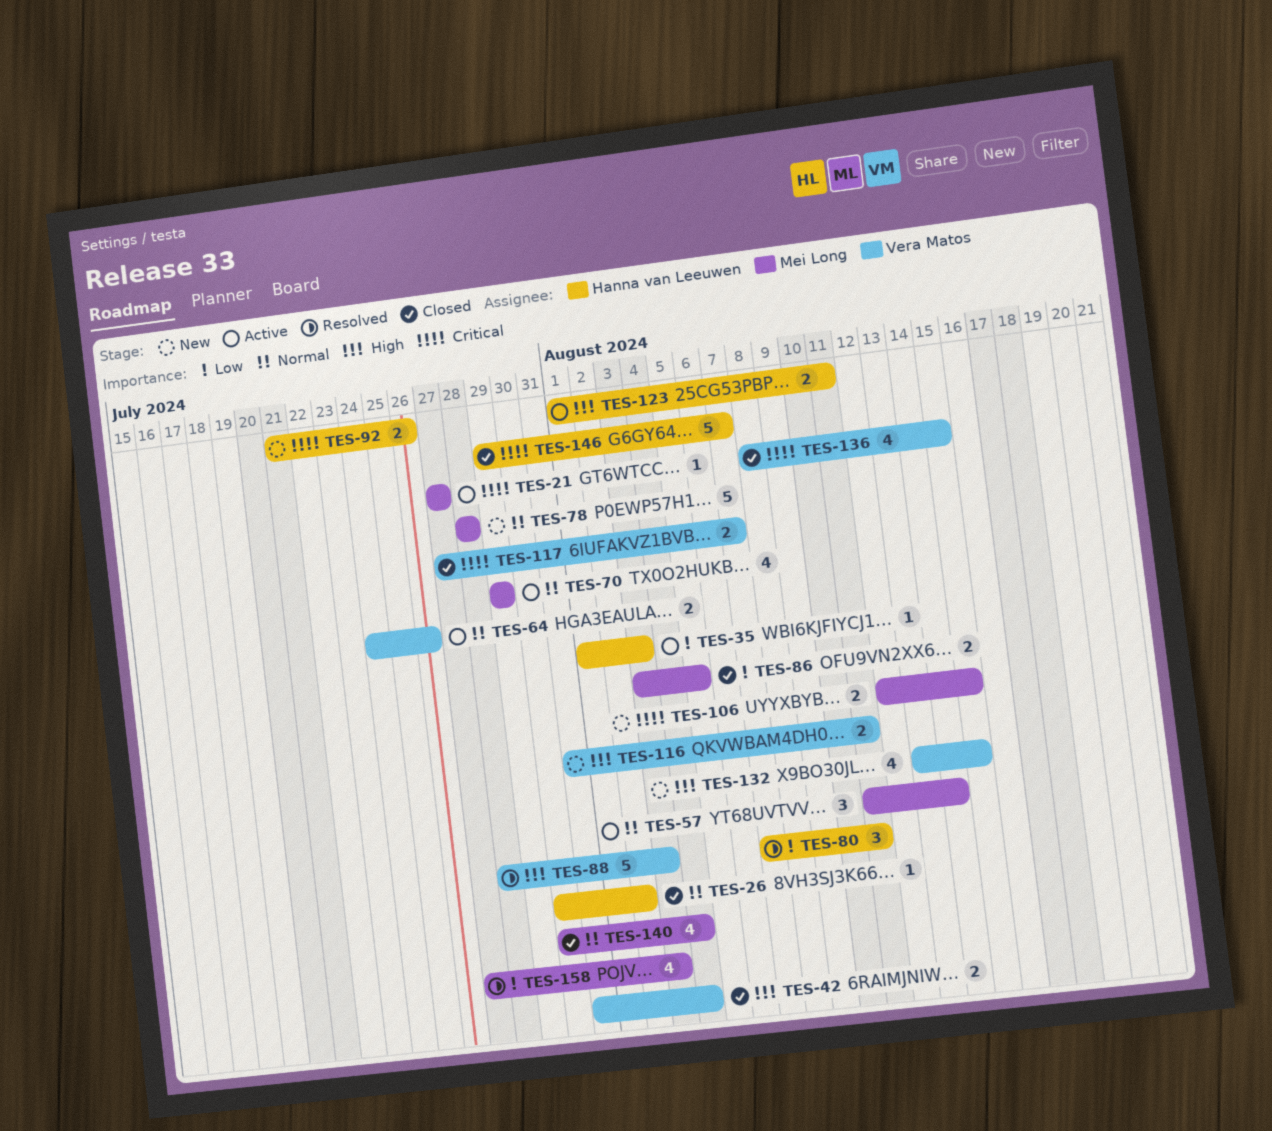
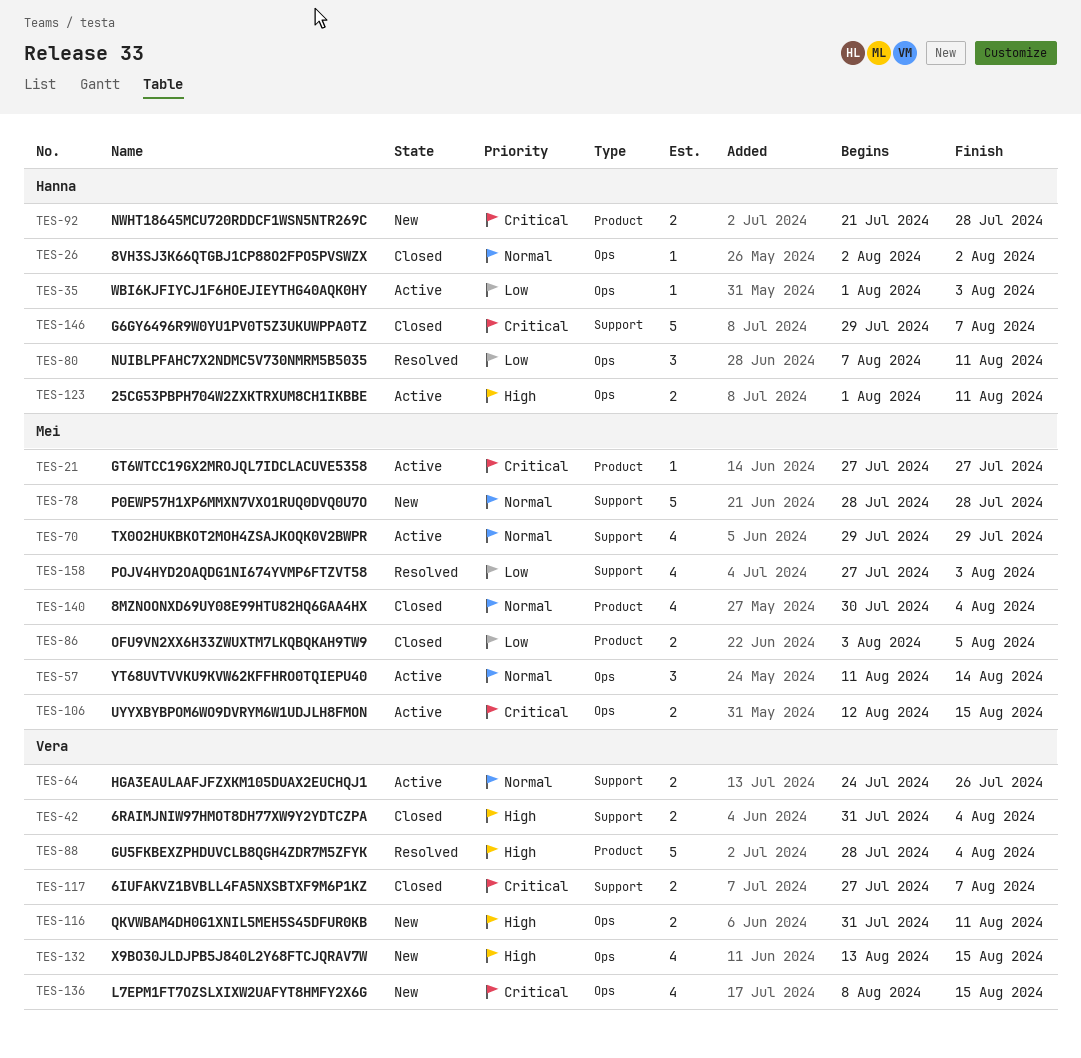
TES-26, start: Jul 30 -> Aug 2
TES-88, due: Aug 3 -> Aug 4
TES-92, due: Jul 26 -> Jul 28
TES-106, status: New -> Active
TES-136, status: Closed -> New

